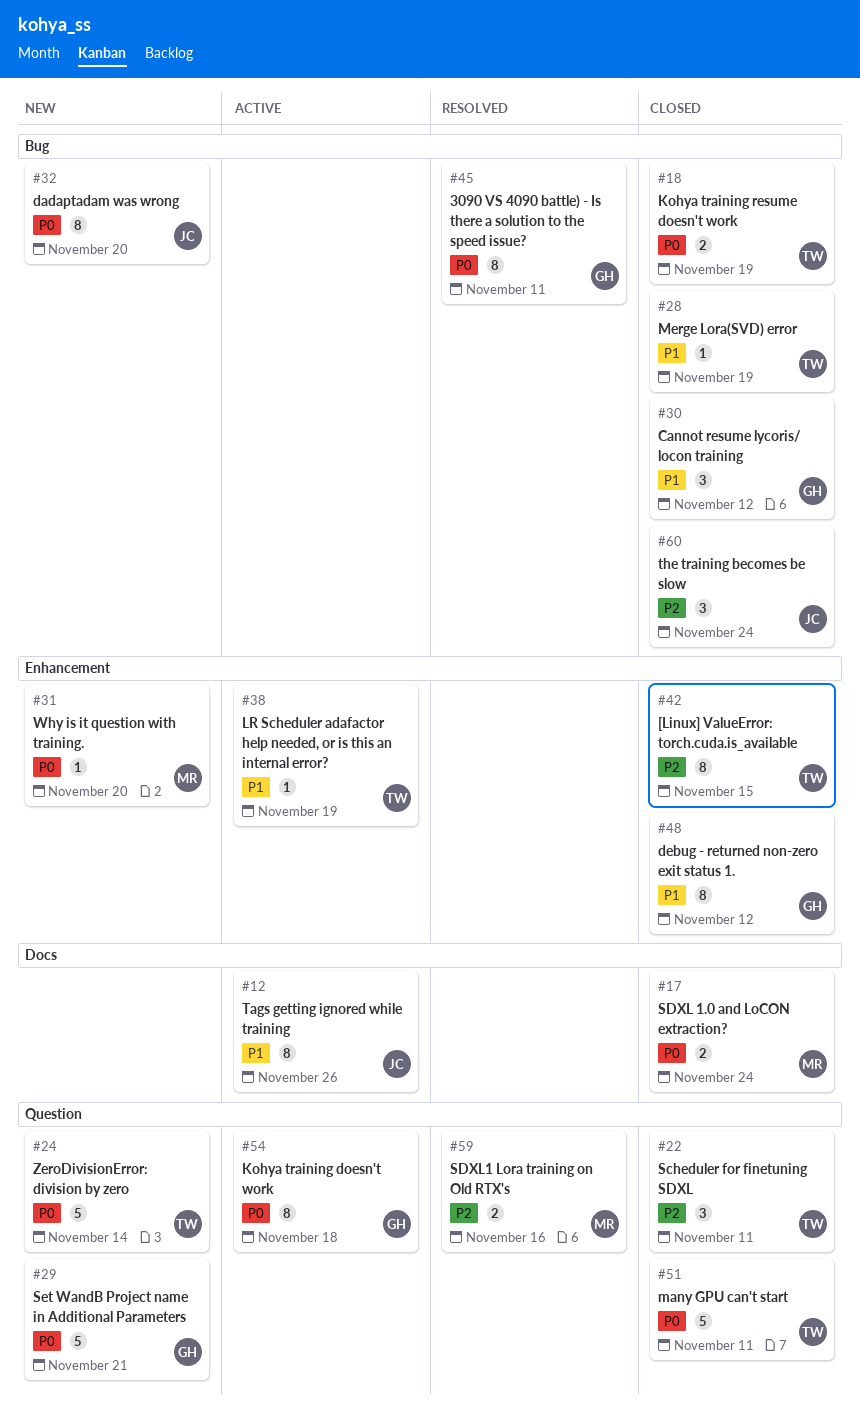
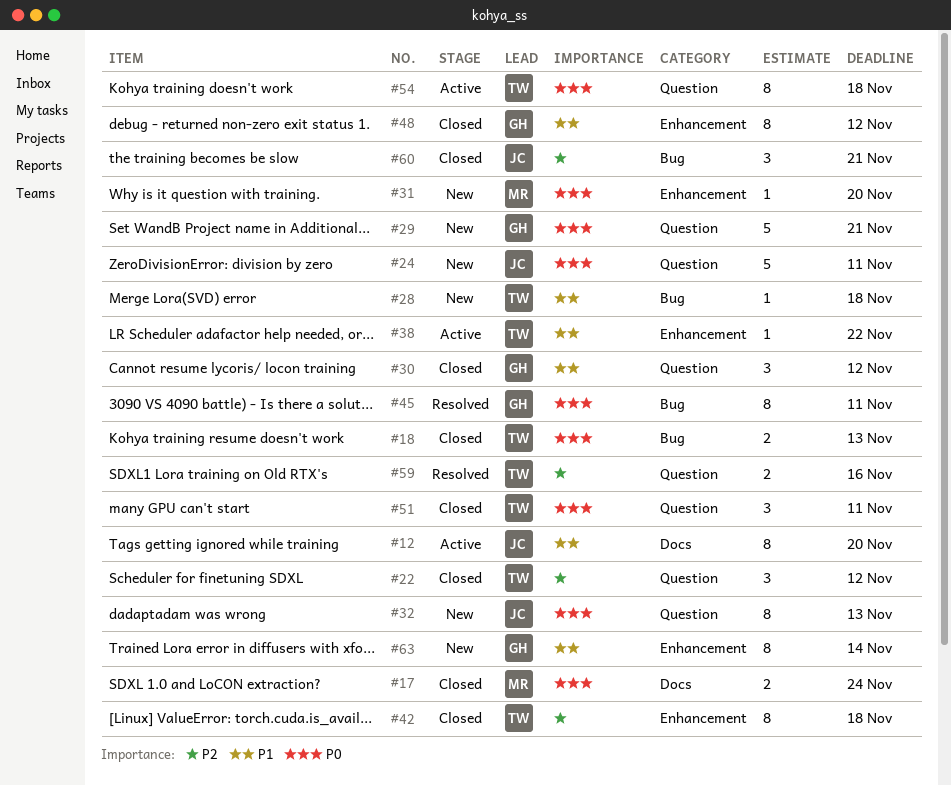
#12, due: Nov 26 -> Nov 20
#18, due: Nov 19 -> Nov 13
#22, due: Nov 11 -> Nov 12
#24, owner: TW -> JC
#24, due: Nov 14 -> Nov 11
#28, status: Closed -> New
#28, due: Nov 19 -> Nov 18
#30, label: Bug -> Question
#32, label: Bug -> Question
#32, due: Nov 20 -> Nov 13
#38, due: Nov 19 -> Nov 22
#42, due: Nov 15 -> Nov 18
#51, estimate: 5 -> 3
#54, owner: GH -> TW
#59, owner: MR -> TW
#60, due: Nov 24 -> Nov 21
#63: none -> present

